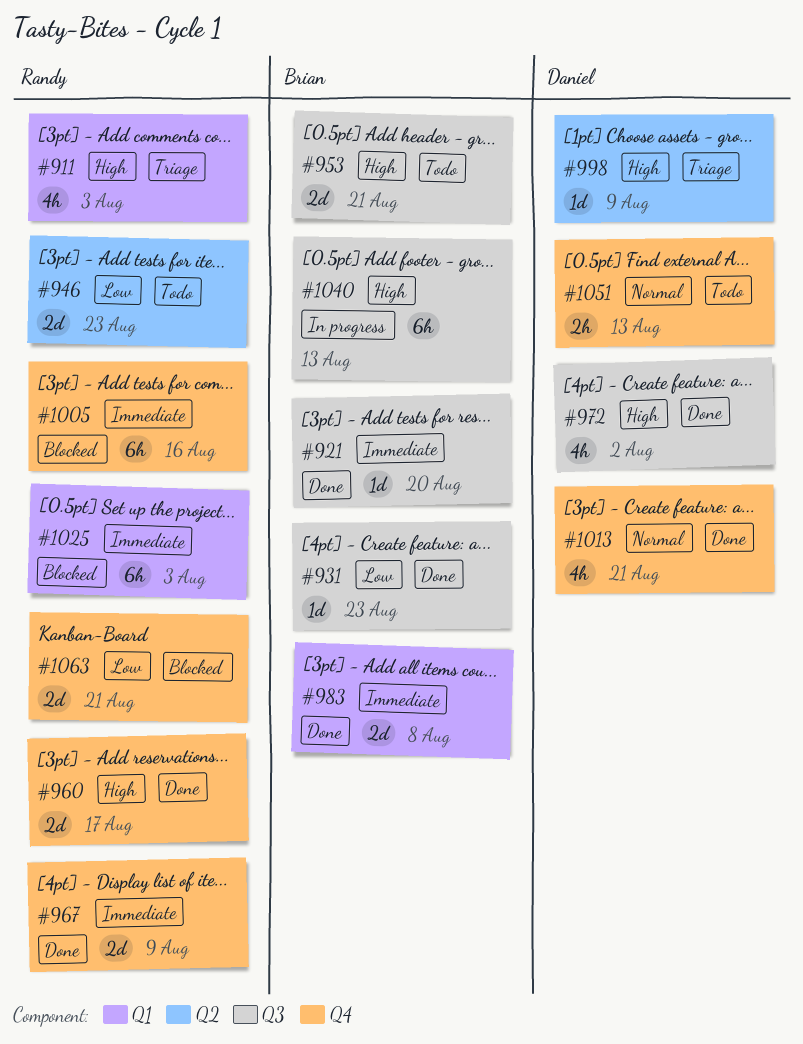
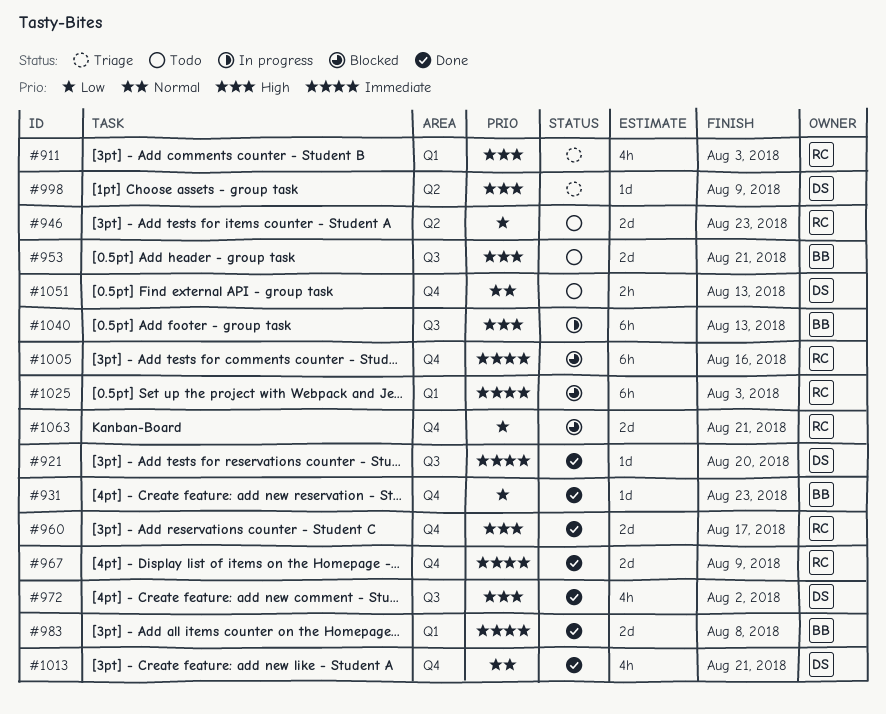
#921, owner: Brian -> Daniel
#931, label: Q3 -> Q4

